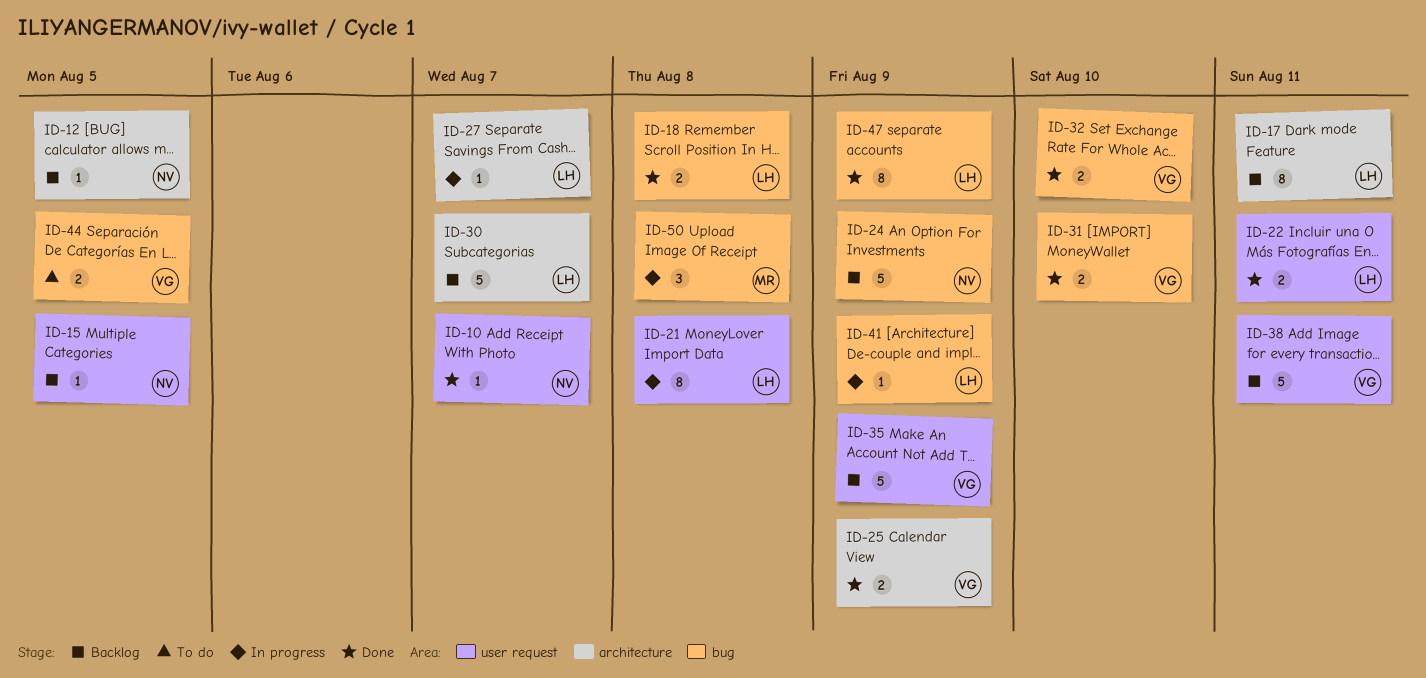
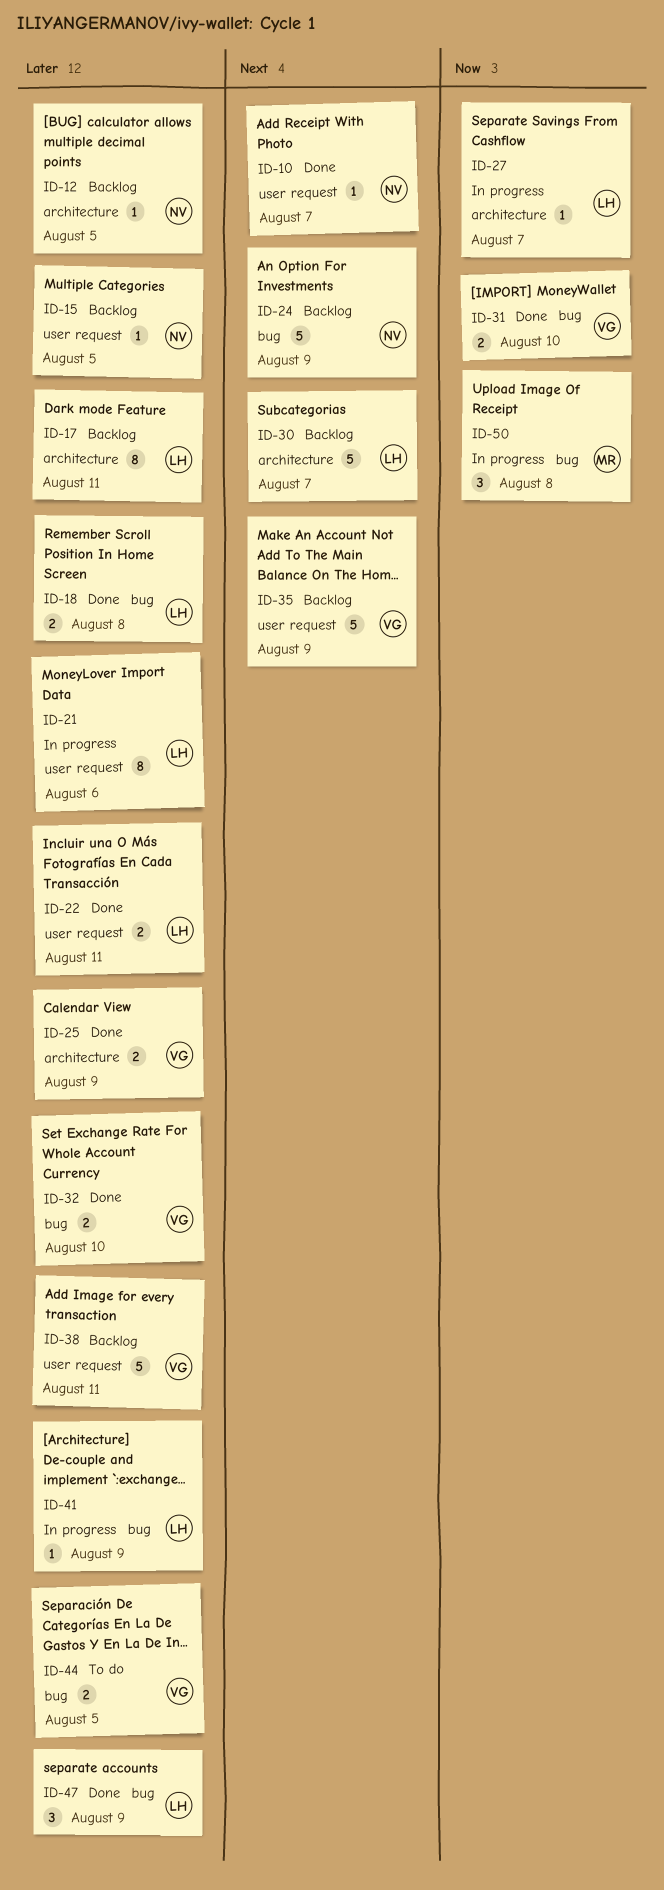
ID-21, due: Aug 8 -> Aug 6
ID-47, estimate: 8 -> 3

